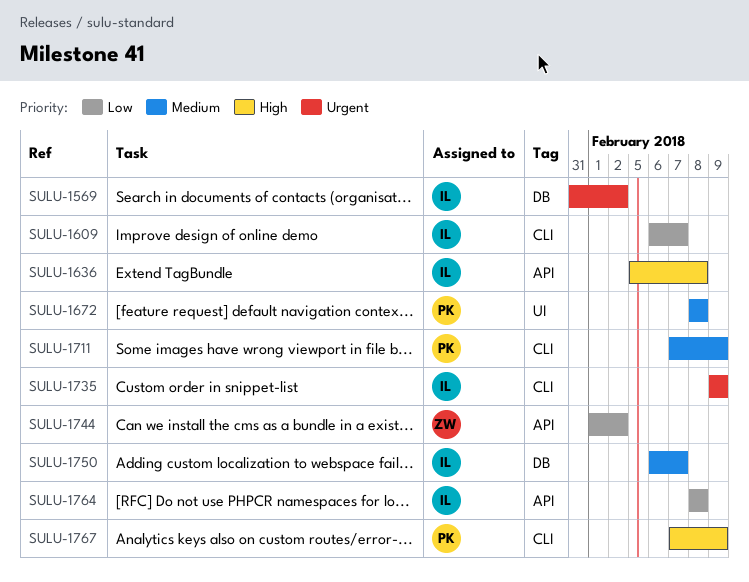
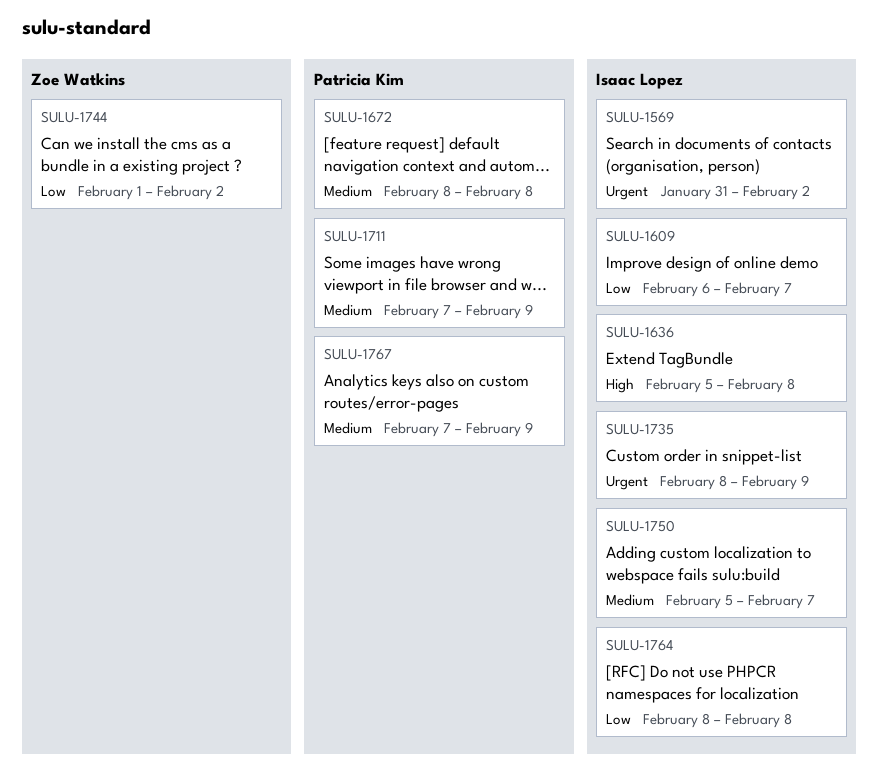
SULU-1735, start: Feb 9 -> Feb 8
SULU-1750, start: Feb 6 -> Feb 5
SULU-1767, priority: High -> Medium

